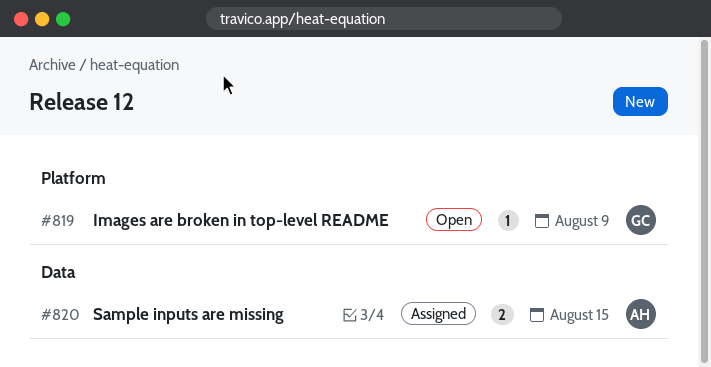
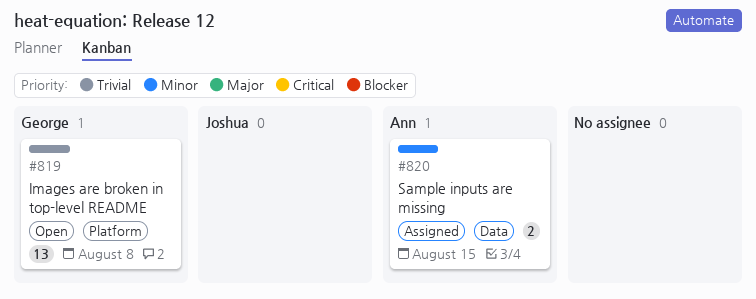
#819, estimate: 1 -> 13
#819, due: Aug 9 -> Aug 8

